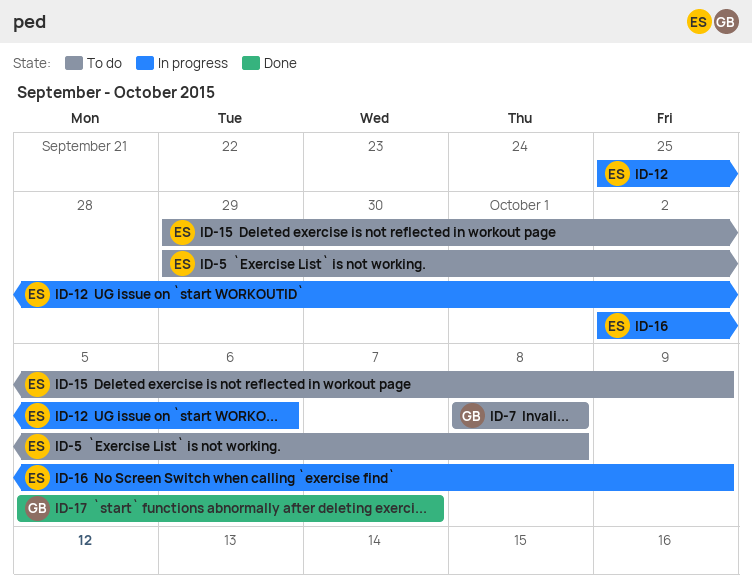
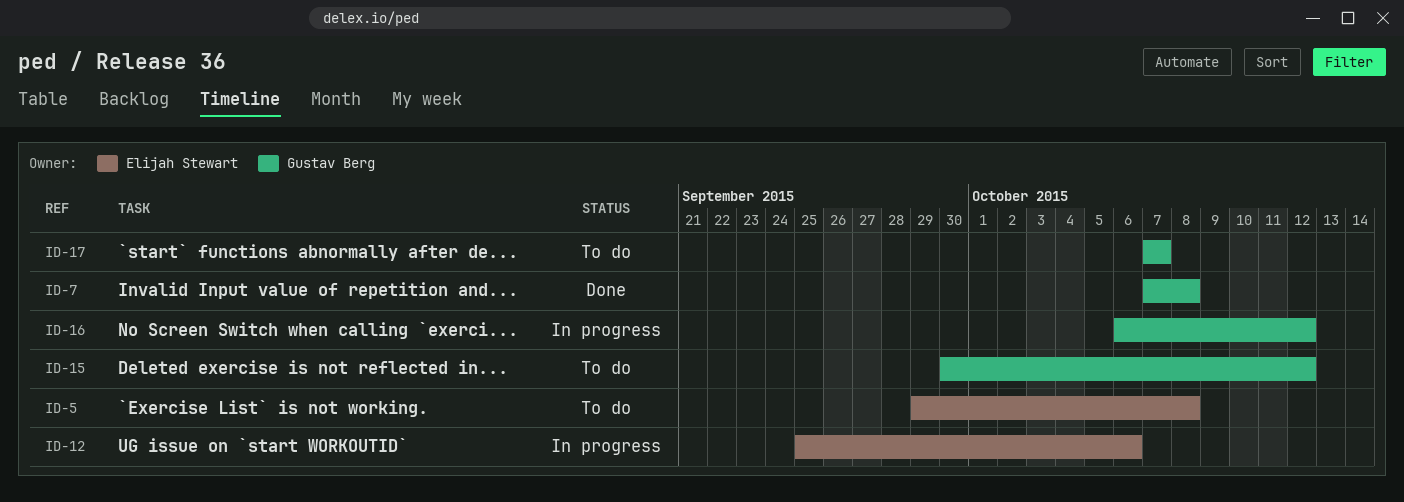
ID-7, status: To do -> Done
ID-7, start: Oct 8 -> Oct 7
ID-15, owner: Elijah Stewart -> Gustav Berg
ID-15, start: Sep 29 -> Sep 30
ID-15, due: Oct 9 -> Oct 12
ID-16, owner: Elijah Stewart -> Gustav Berg
ID-16, start: Oct 2 -> Oct 6
ID-16, due: Oct 9 -> Oct 12
ID-17, status: Done -> To do
ID-17, start: Oct 5 -> Oct 7

